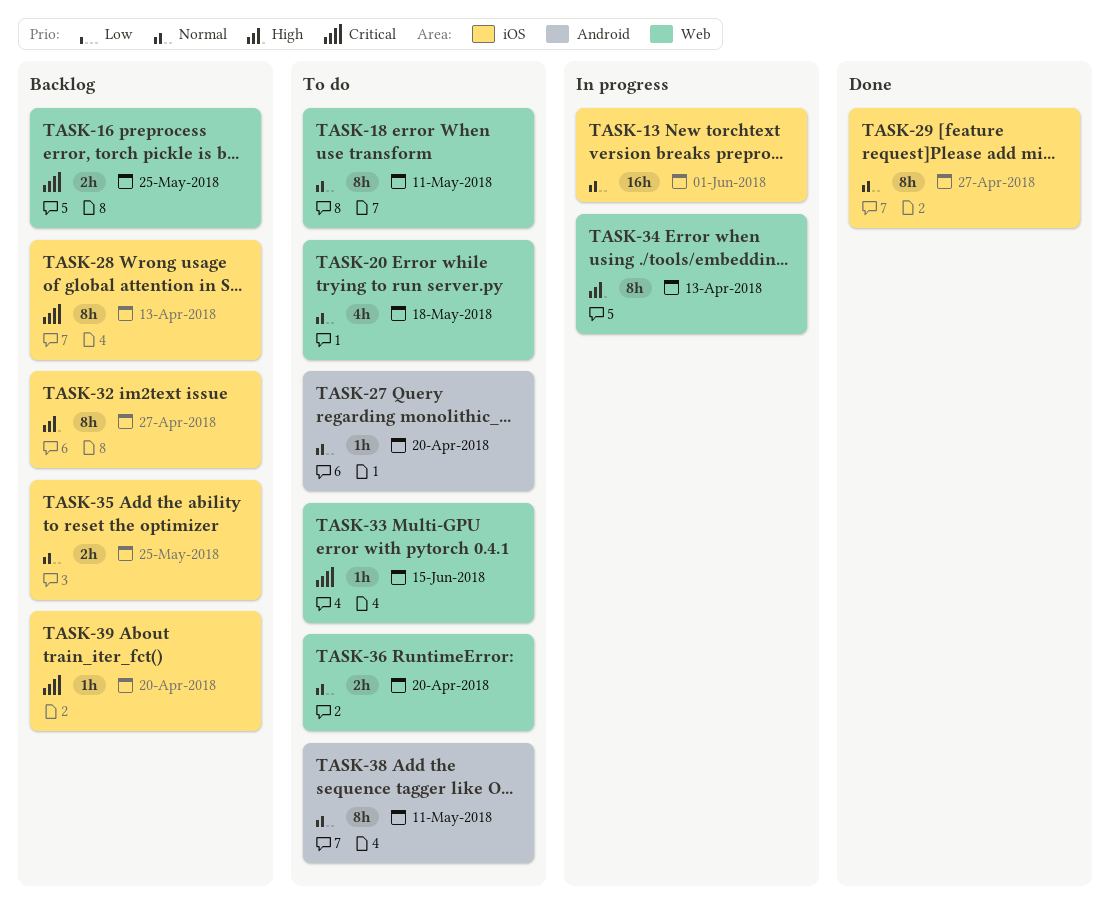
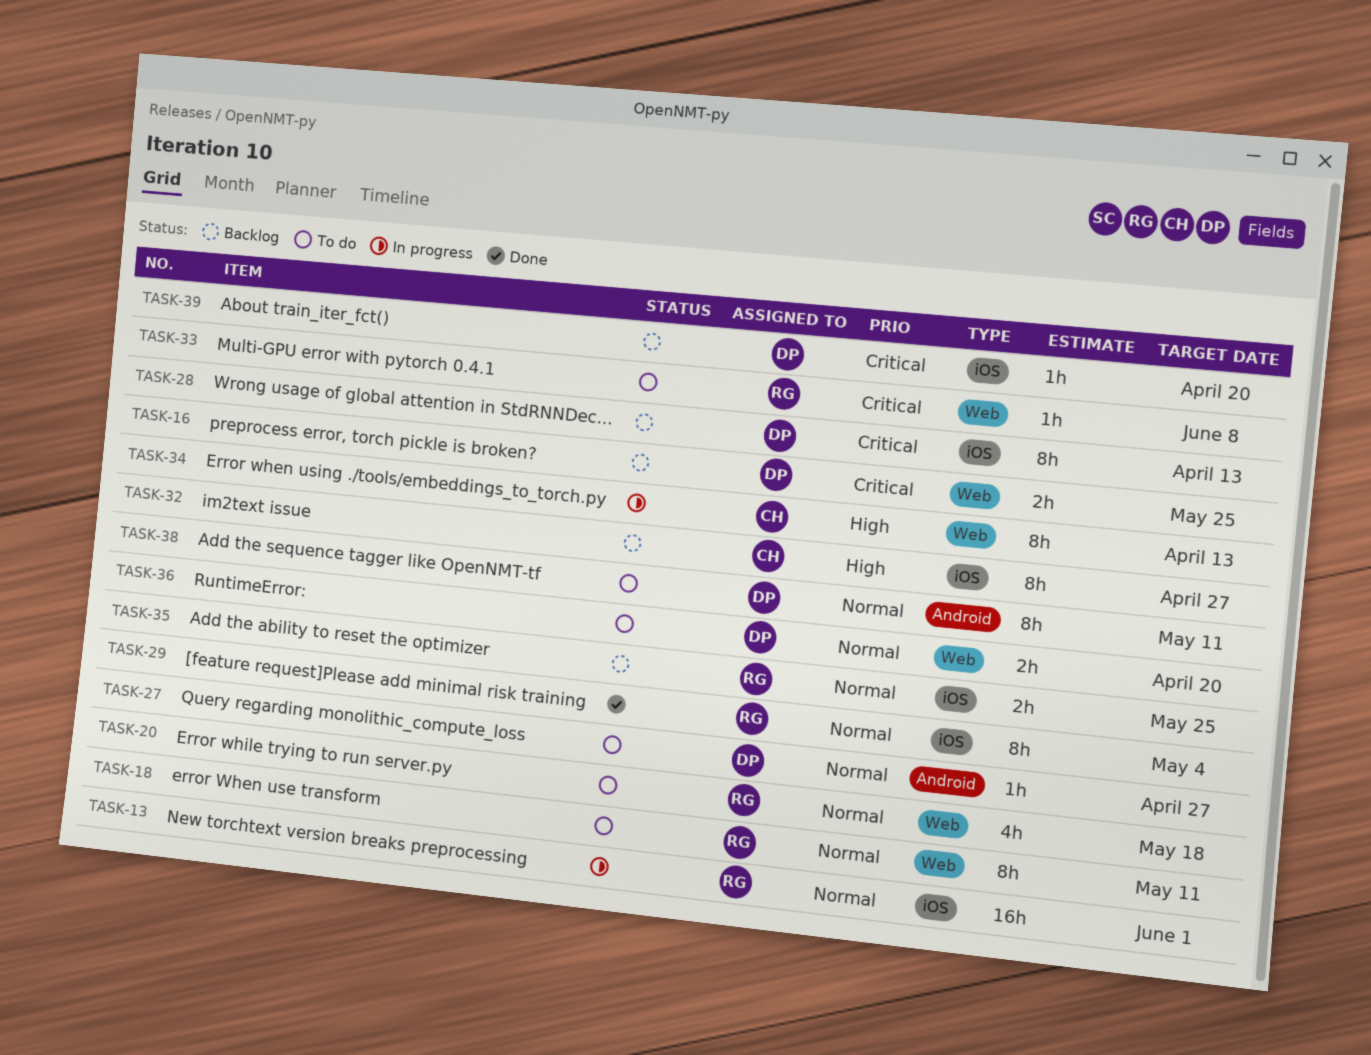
TASK-27, due: Apr 20 -> Apr 27
TASK-29, due: Apr 27 -> May 4
TASK-33, due: Jun 15 -> Jun 8

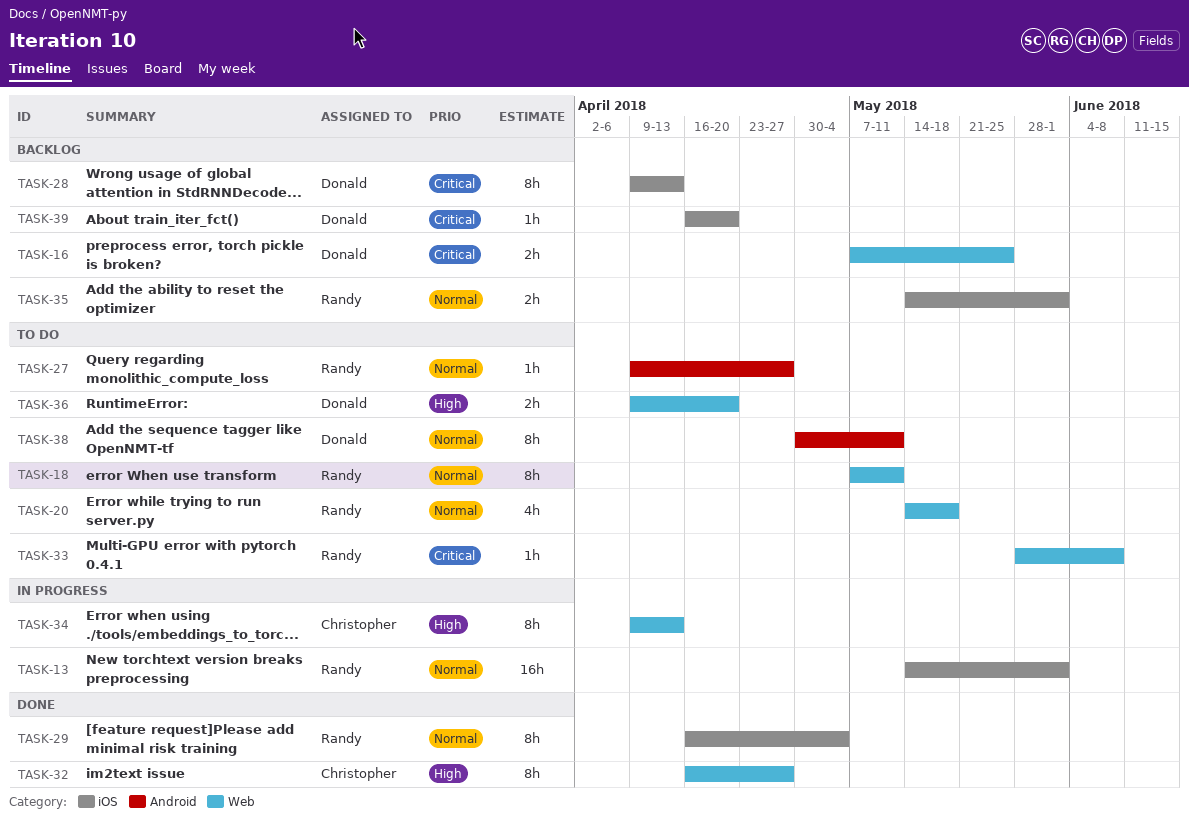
TASK-27, owner: Donald -> Randy
TASK-32, status: Backlog -> Done
TASK-32, label: iOS -> Web
TASK-35, due: May 25 -> Jun 1
TASK-36, priority: Normal -> High

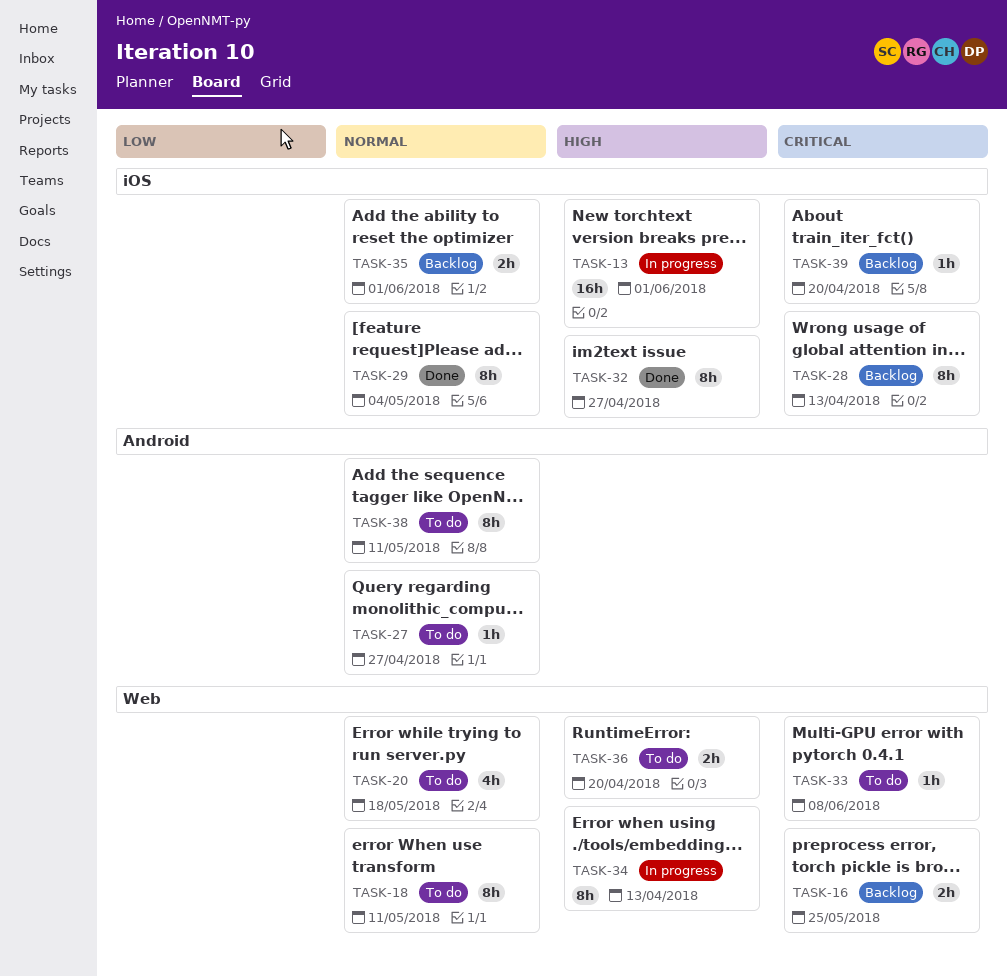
TASK-13, priority: Normal -> High
TASK-32, label: Web -> iOS

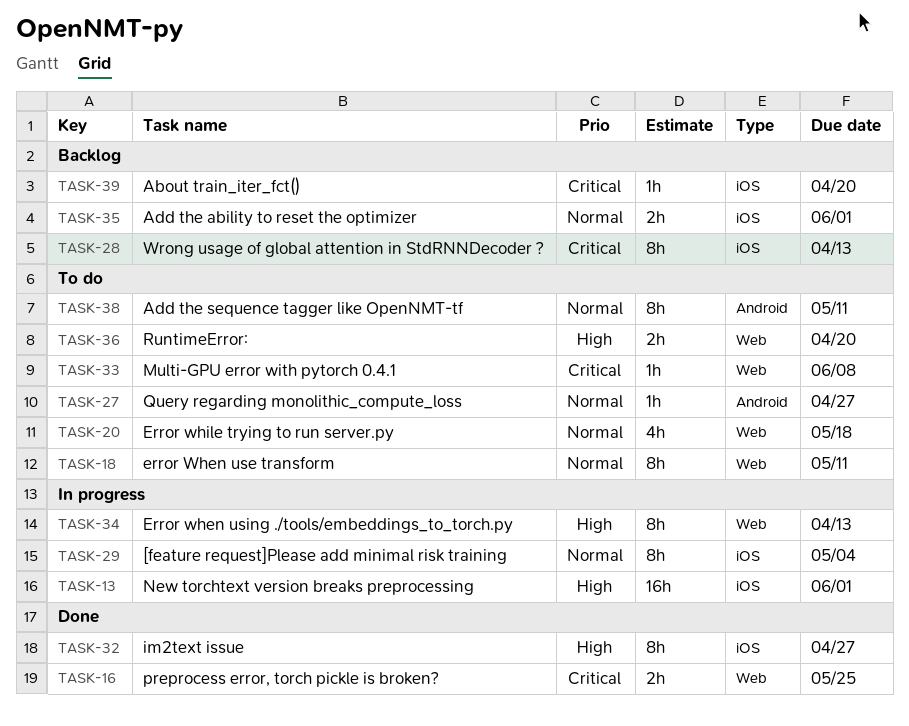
TASK-16, status: Backlog -> Done
TASK-29, status: Done -> In progress

